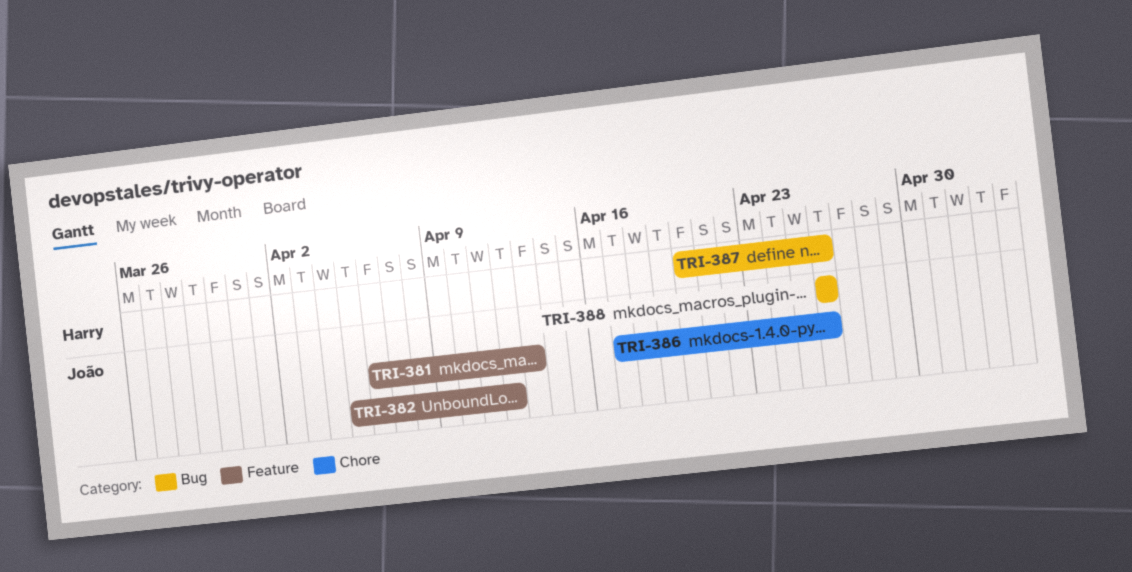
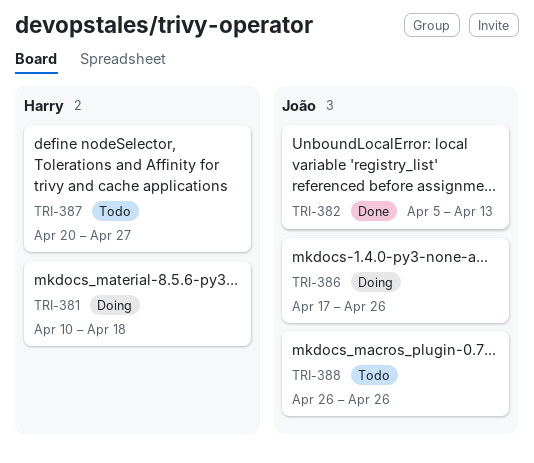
TRI-381, owner: João -> Harry
TRI-381, start: Apr 6 -> Apr 10
TRI-381, due: Apr 13 -> Apr 18
TRI-382, due: Apr 12 -> Apr 13
TRI-387, due: Apr 26 -> Apr 27

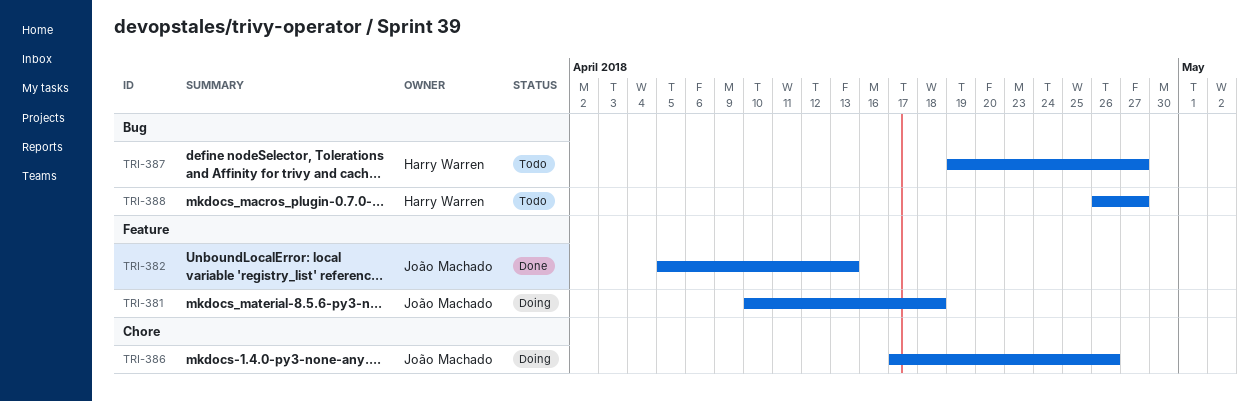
TRI-381, owner: Harry Warren -> João Machado
TRI-387, start: Apr 20 -> Apr 19
TRI-388, owner: João Machado -> Harry Warren
TRI-388, due: Apr 26 -> Apr 27

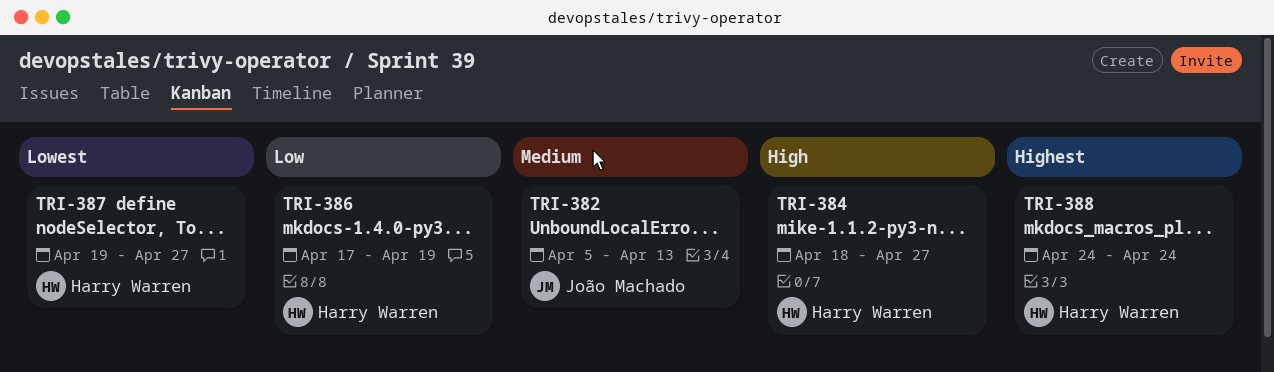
TRI-381: present -> none
TRI-384: none -> present
TRI-386, owner: João Machado -> Harry Warren
TRI-386, due: Apr 26 -> Apr 19
TRI-388, start: Apr 26 -> Apr 24
TRI-388, due: Apr 27 -> Apr 24

